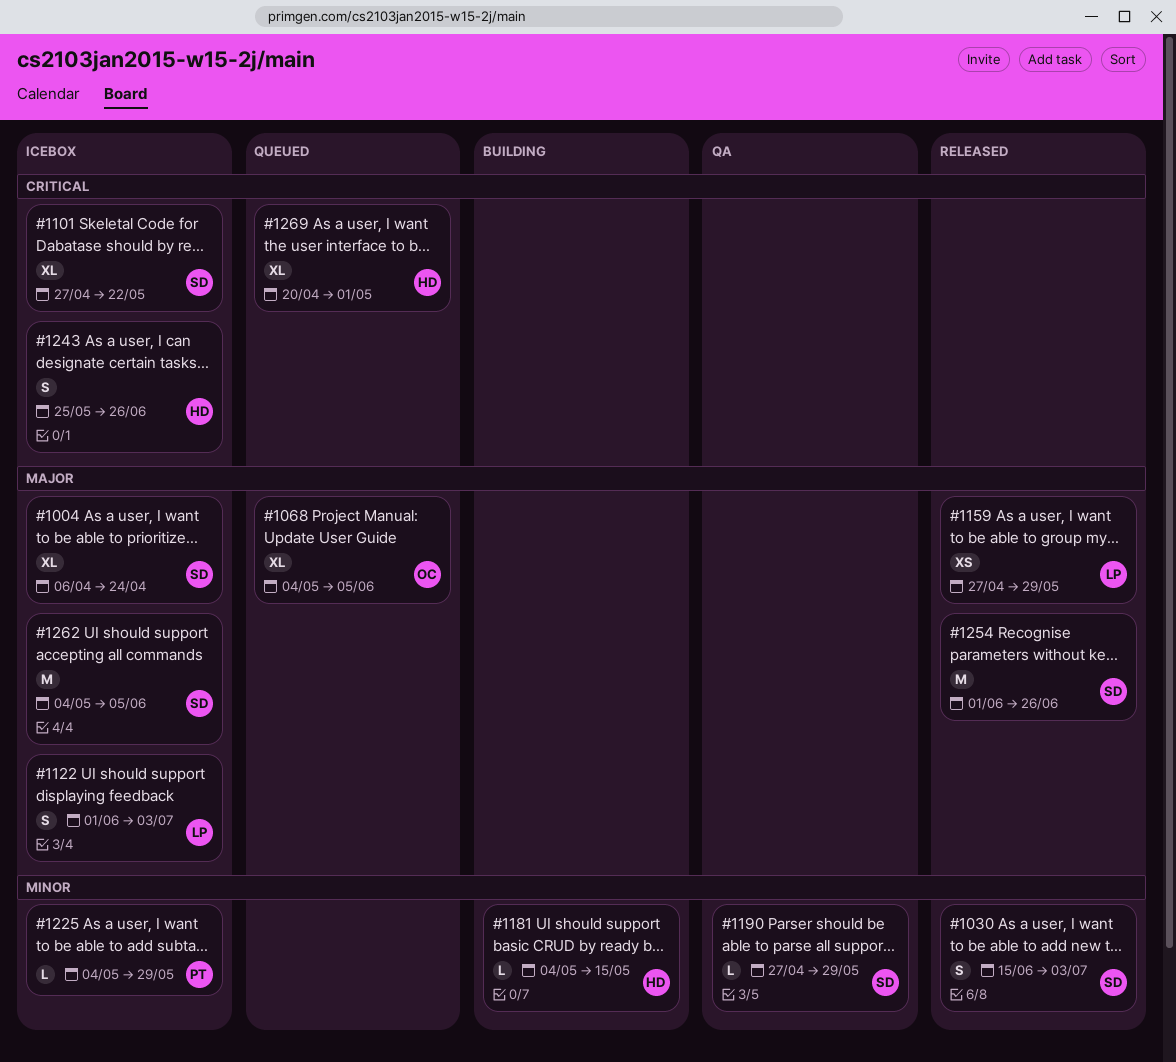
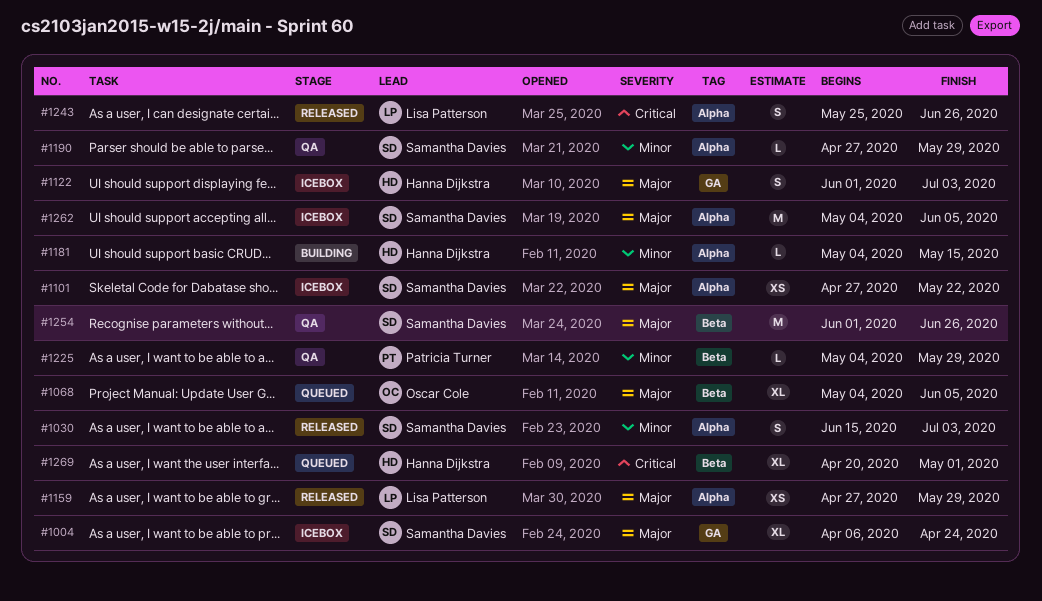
#1101, priority: Critical -> Major
#1101, estimate: XL -> XS
#1122, owner: Lisa Patterson -> Hanna Dijkstra
#1225, status: Icebox -> QA
#1243, status: Icebox -> Released
#1243, owner: Hanna Dijkstra -> Lisa Patterson
#1254, status: Released -> QA

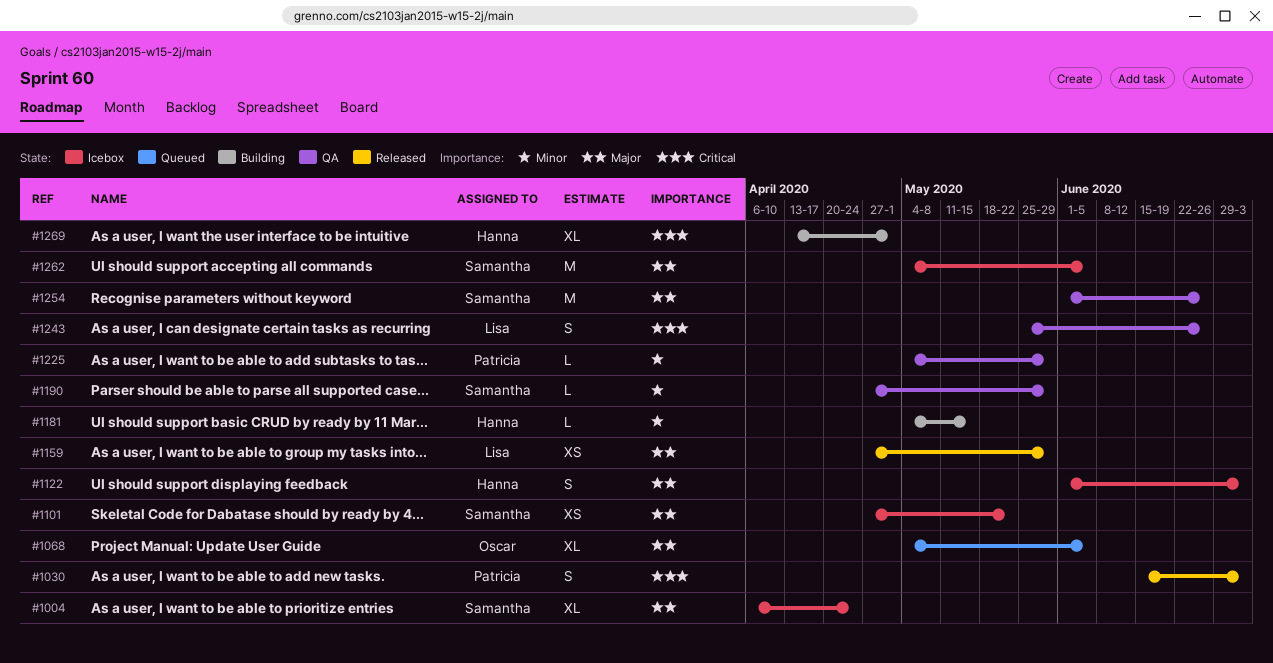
#1030, owner: Samantha Davies -> Patricia Turner
#1030, priority: Minor -> Critical
#1243, status: Released -> QA
#1269, status: Queued -> Building
#1269, start: Apr 20 -> Apr 13

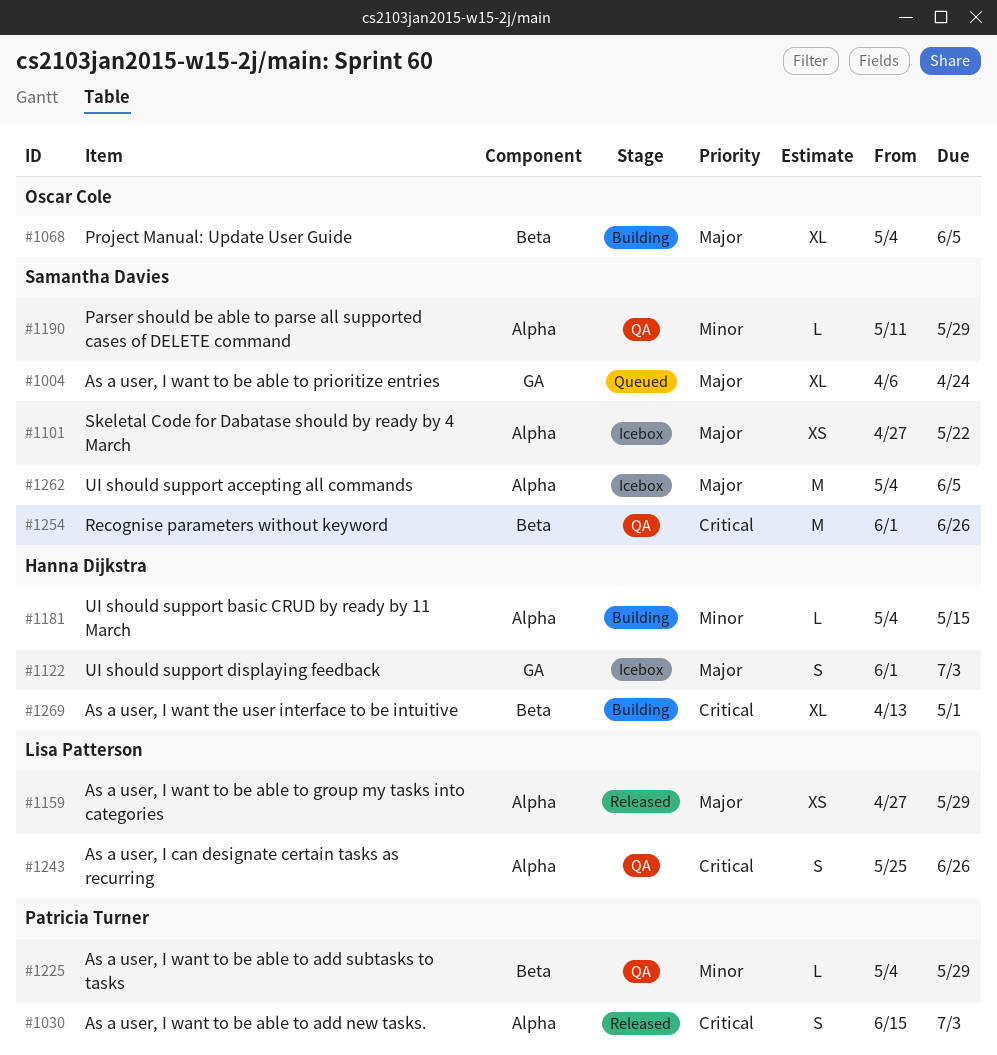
#1004, status: Icebox -> Queued
#1068, status: Queued -> Building
#1190, start: Apr 27 -> May 11
#1254, priority: Major -> Critical

